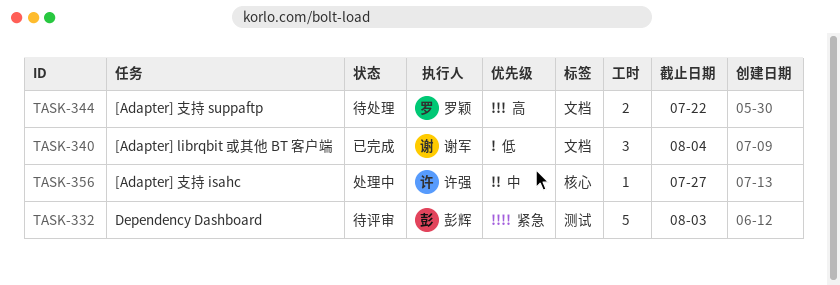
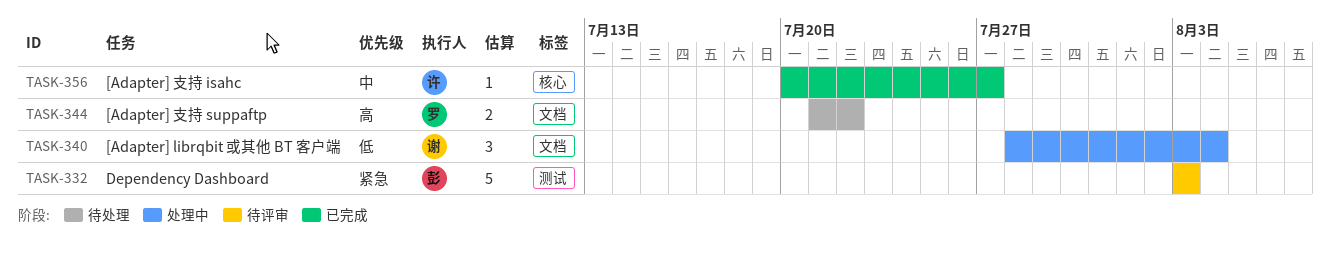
TASK-340, status: 已完成 -> 处理中
TASK-356, status: 处理中 -> 已完成

